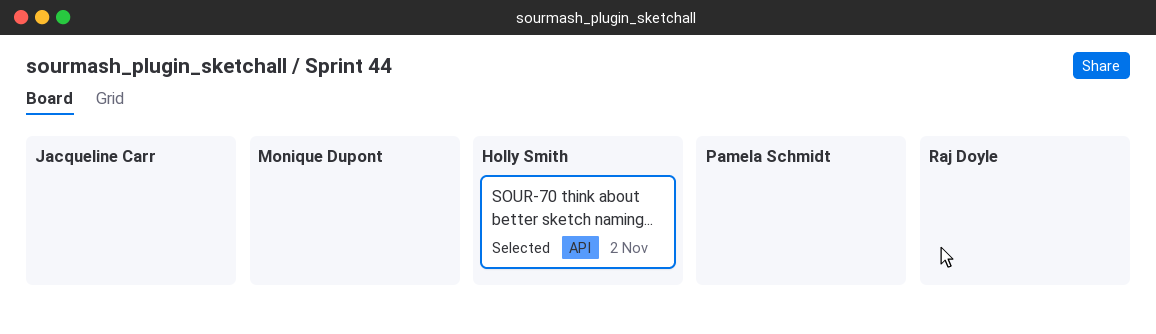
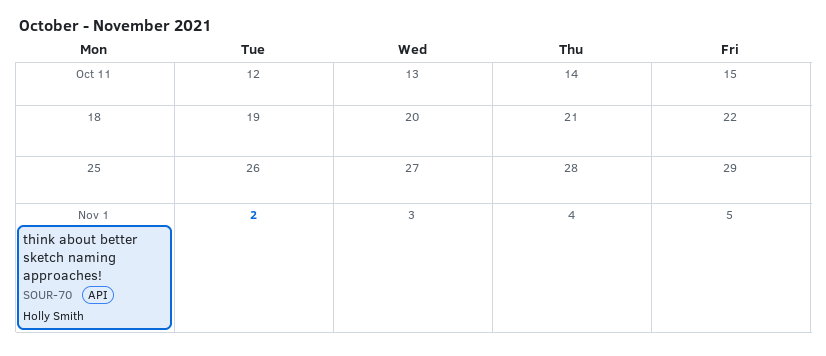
SOUR-70, due: Nov 2 -> Nov 1

